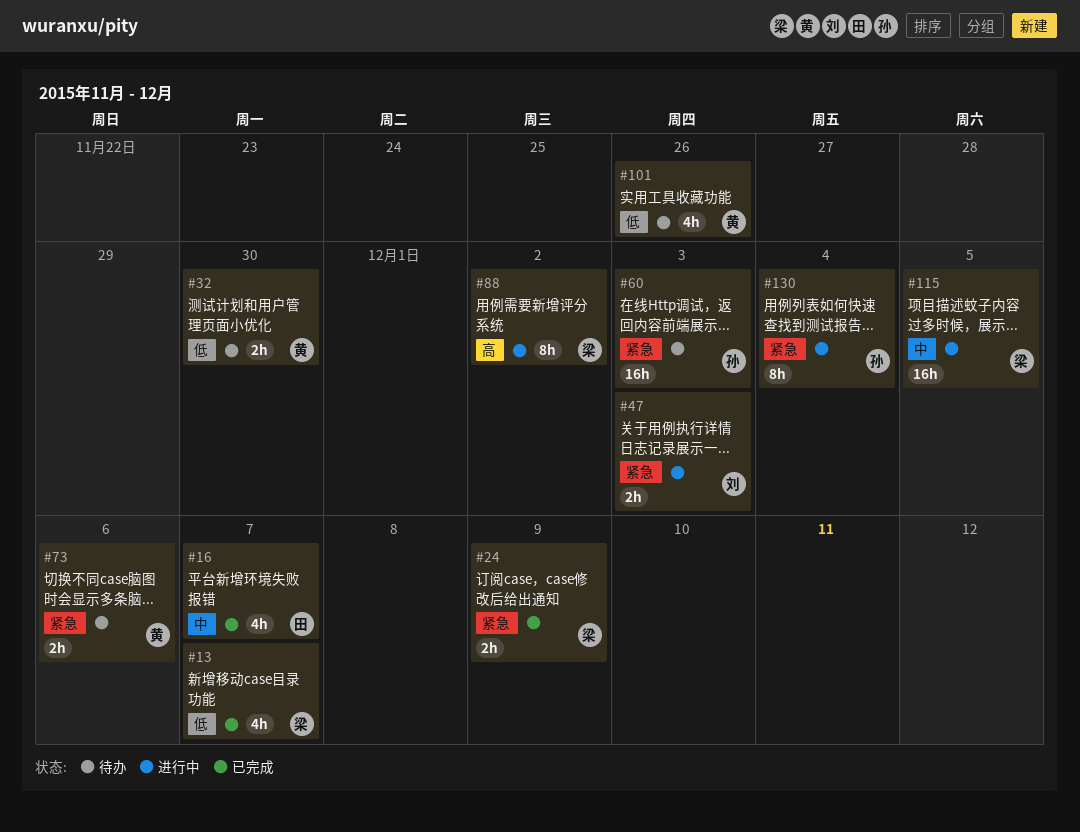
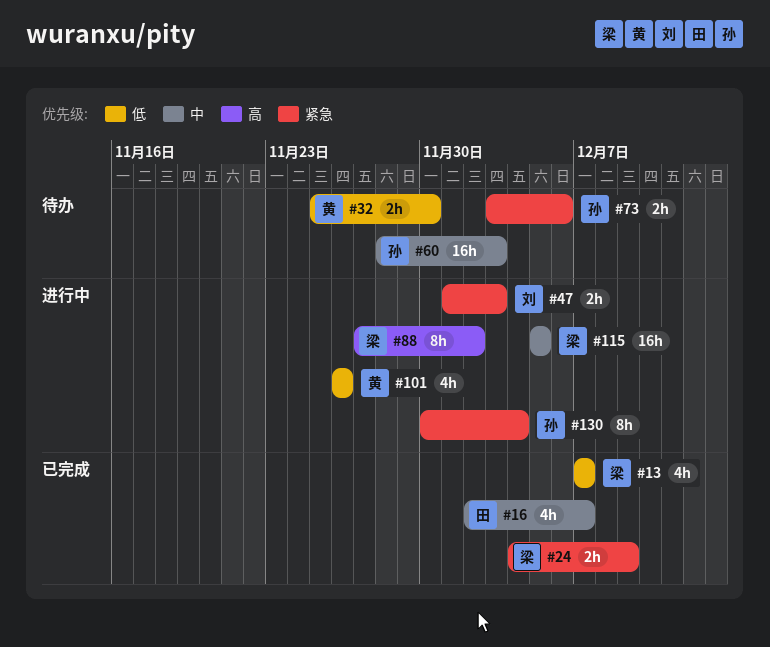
#60, priority: 紧急 -> 中
#73, owner: 黄 -> 孙
#101, status: 待办 -> 进行中

